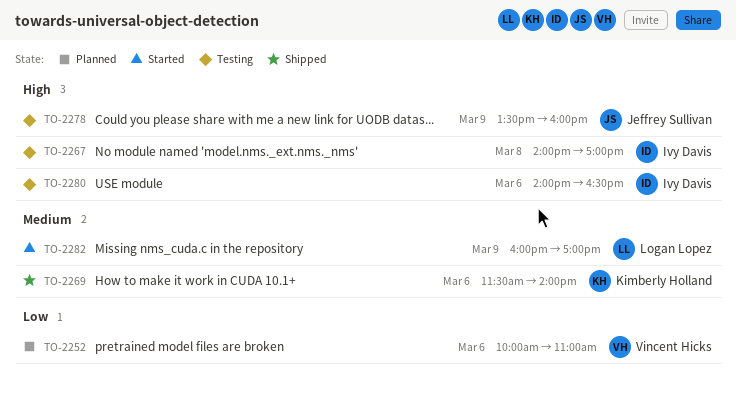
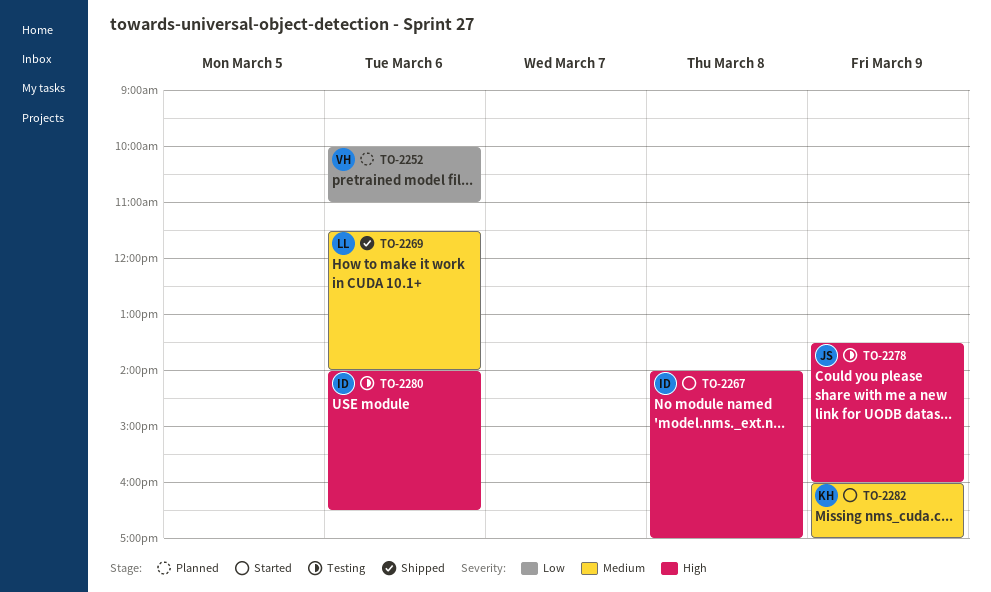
TO-2267, status: Testing -> Started
TO-2269, owner: Kimberly Holland -> Logan Lopez
TO-2282, owner: Logan Lopez -> Kimberly Holland

